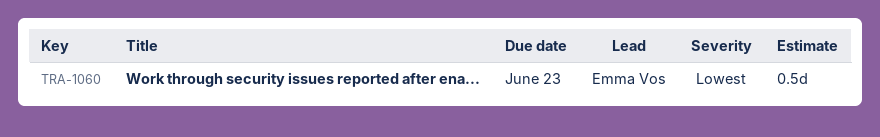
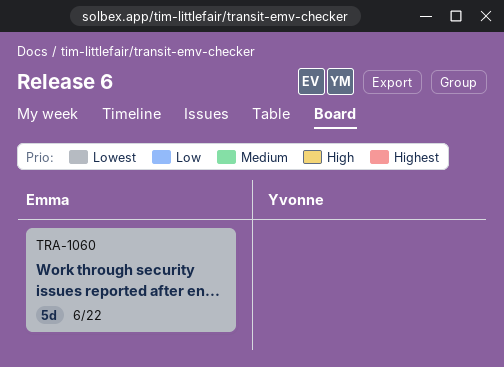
TRA-1060, estimate: 0.5d -> 5d
TRA-1060, due: Jun 23 -> Jun 22

